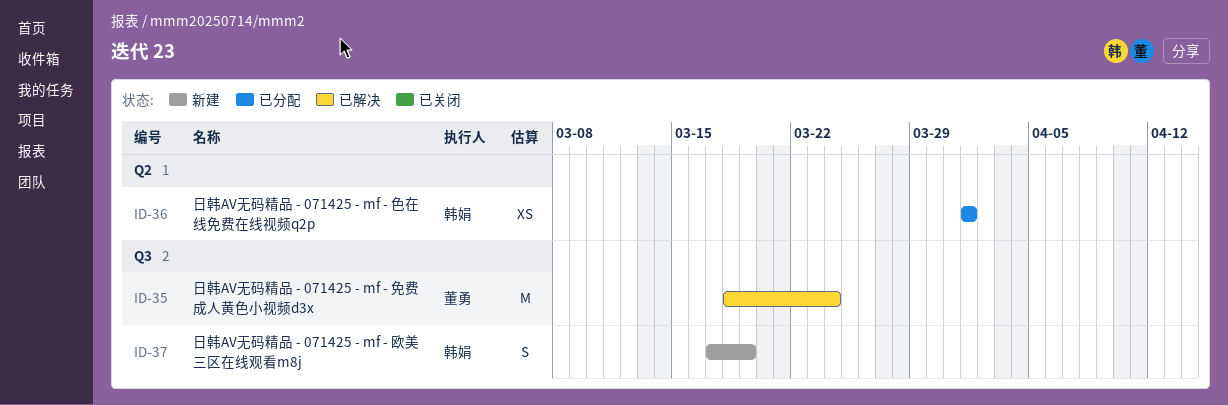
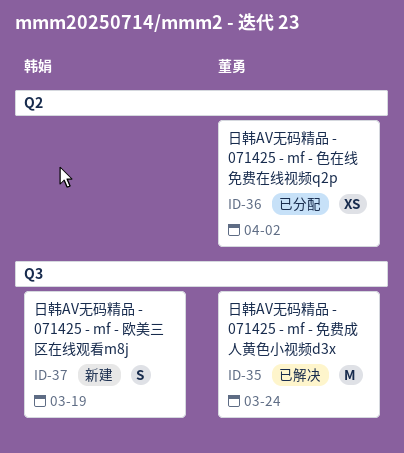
ID-36, owner: 韩娟 -> 董勇
ID-36, due: Apr 1 -> Apr 2

